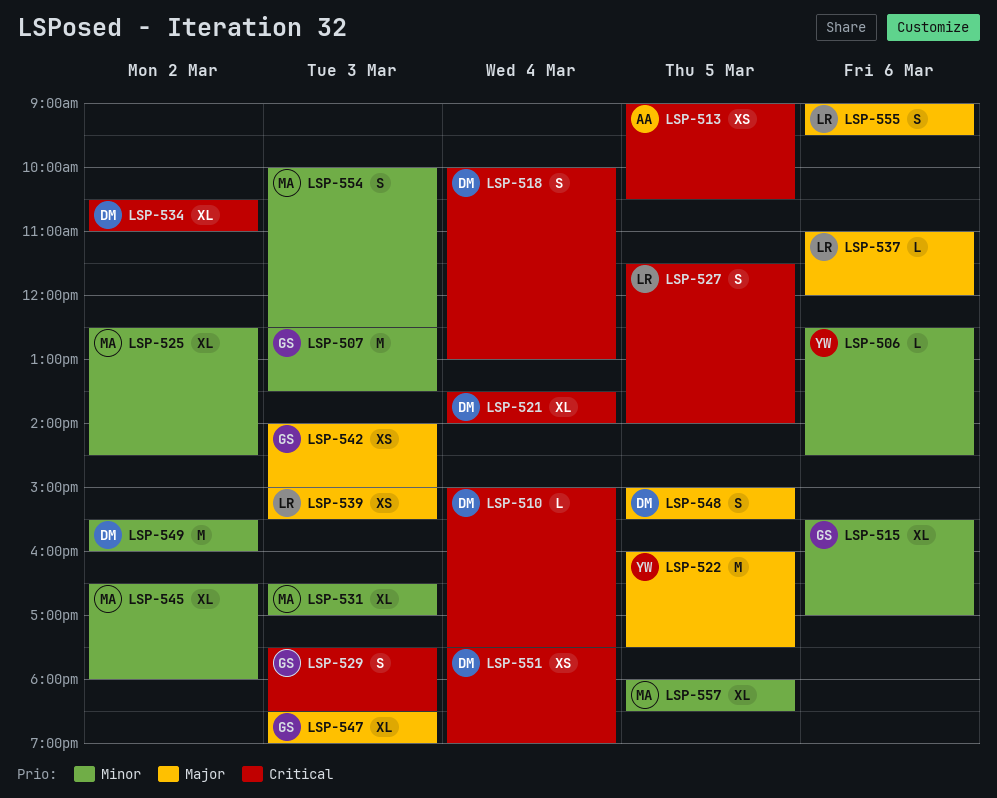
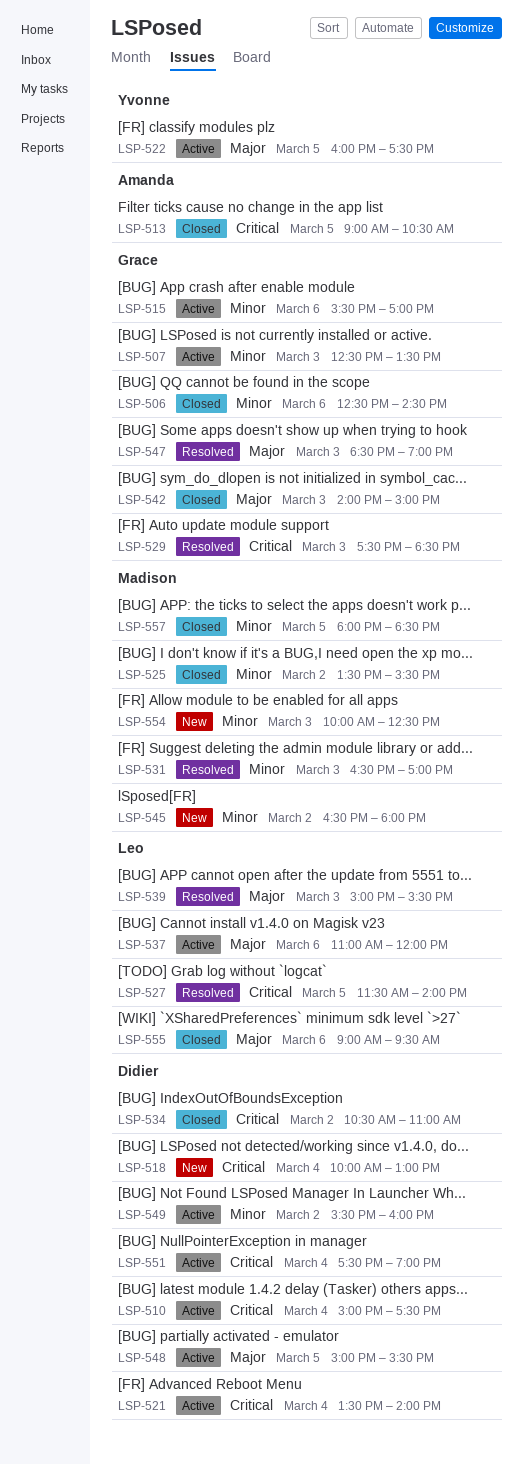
LSP-506, owner: Yvonne -> Grace
LSP-525, begins: 12:30 -> 13:30
LSP-525, ends: 14:30 -> 15:30

